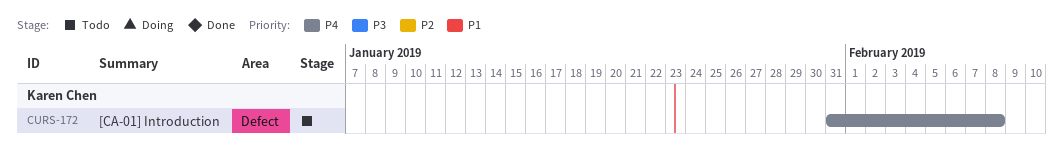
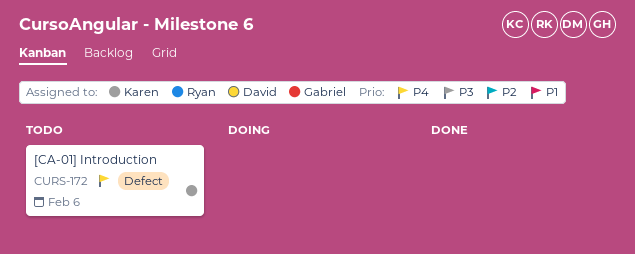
CURS-172, due: Feb 8 -> Feb 6

